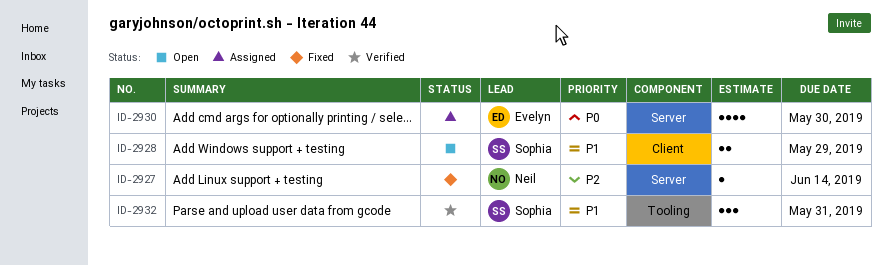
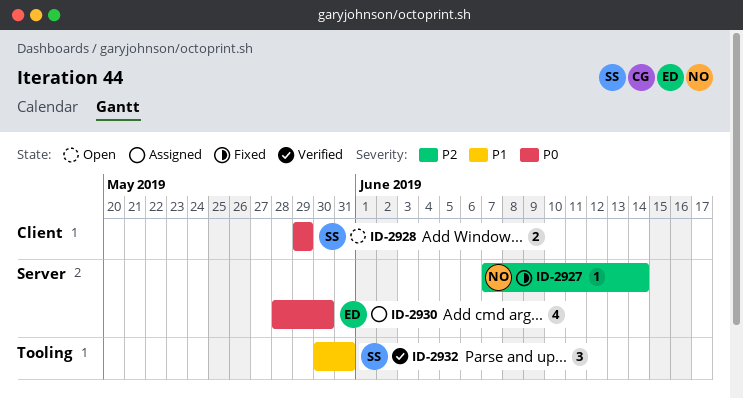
ID-2928, priority: P1 -> P0

